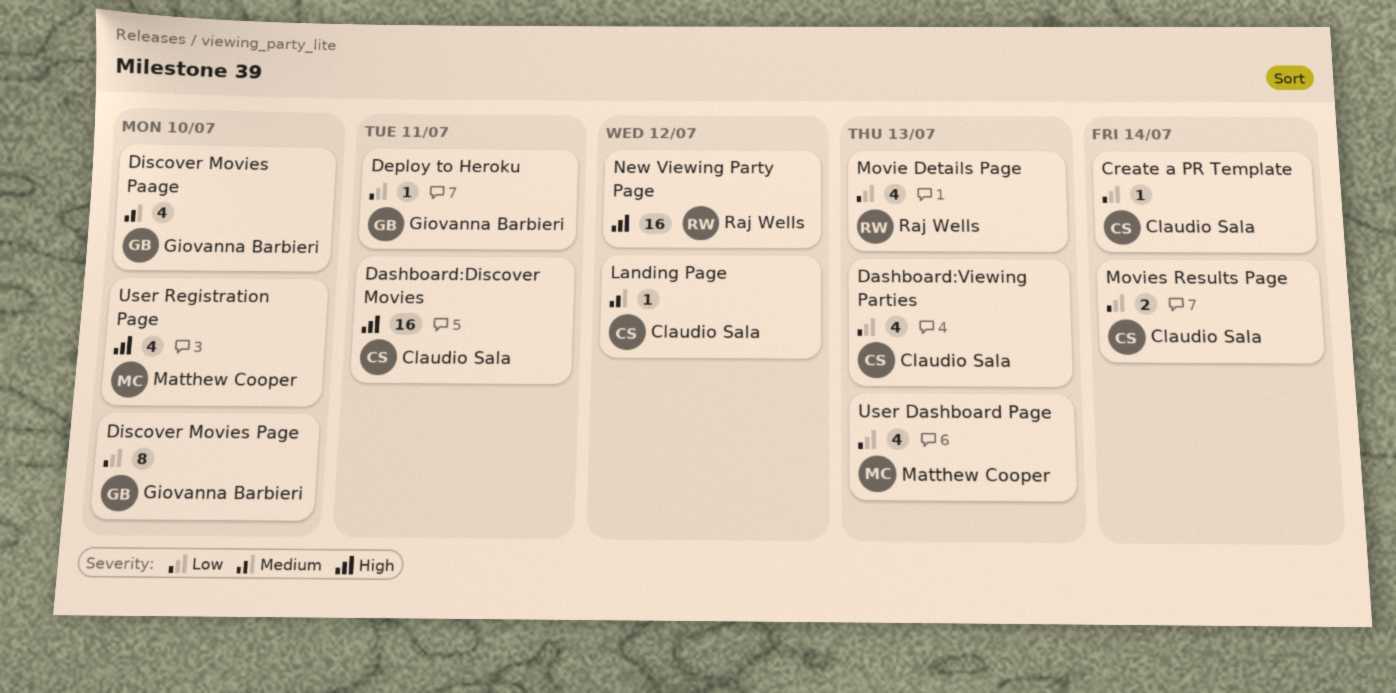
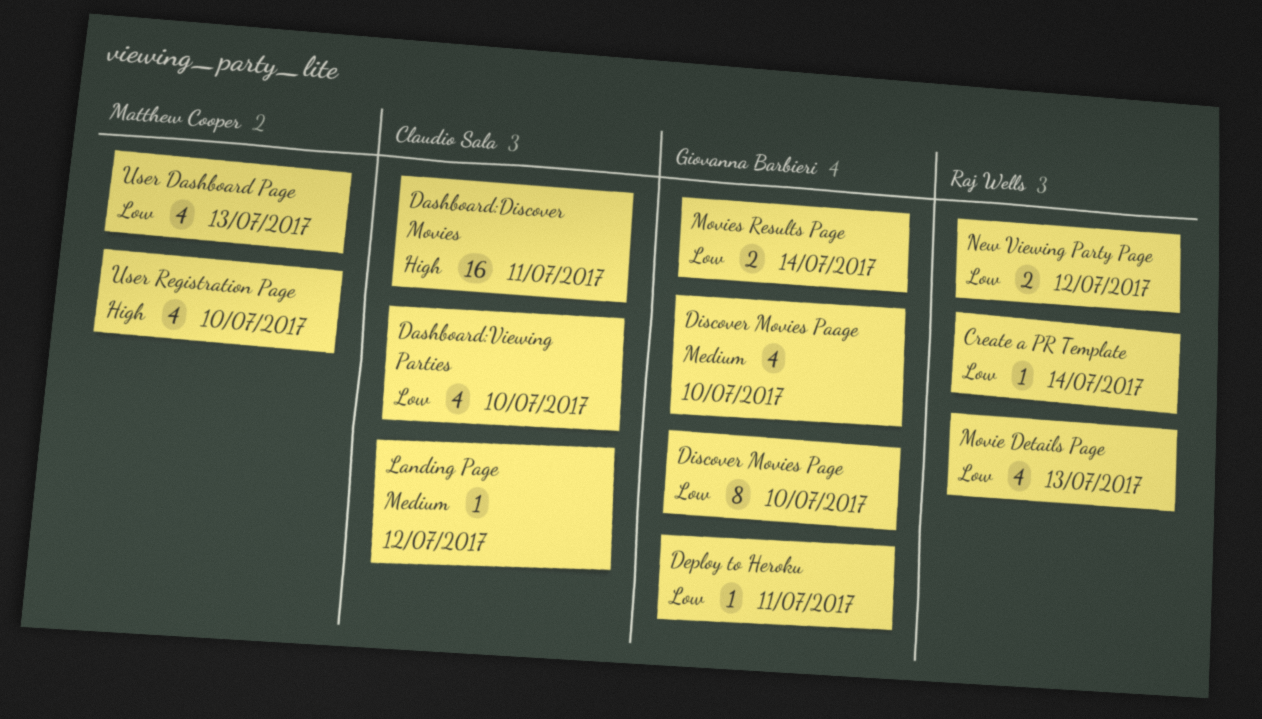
Create a PR Template, owner: Claudio Sala -> Raj Wells
Dashboard:Viewing Parties, due: Jul 13 -> Jul 10
Movies Results Page, owner: Claudio Sala -> Giovanna Barbieri
New Viewing Party Page, priority: High -> Low
New Viewing Party Page, estimate: 16 -> 2

